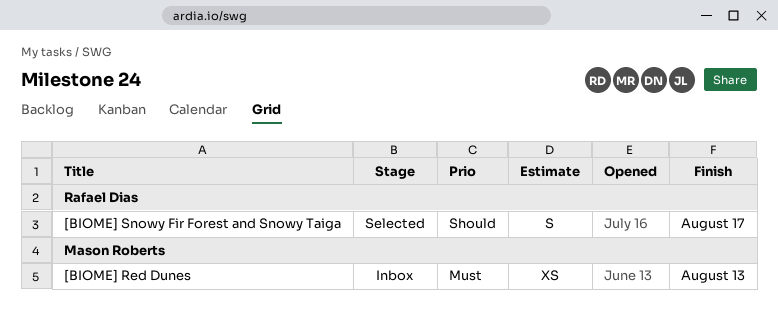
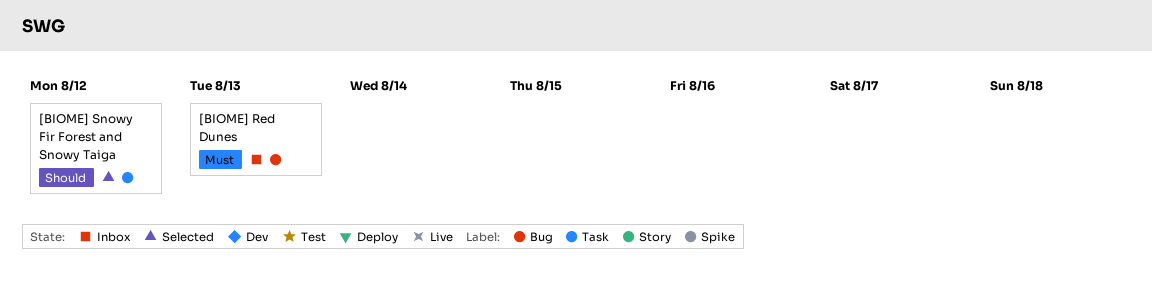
[BIOME] Snowy Fir Forest and Snowy Taiga, due: Aug 17 -> Aug 12

